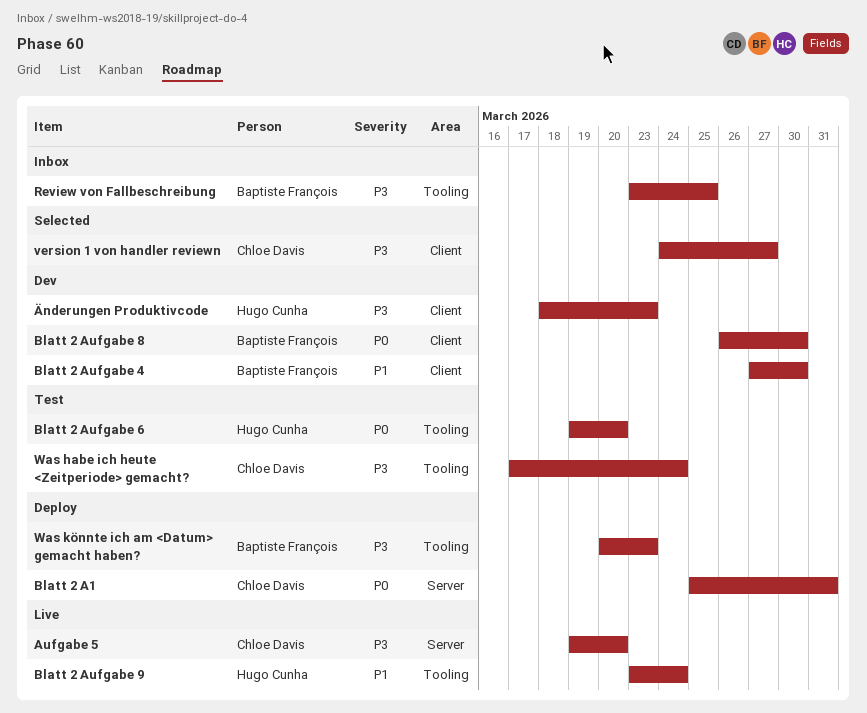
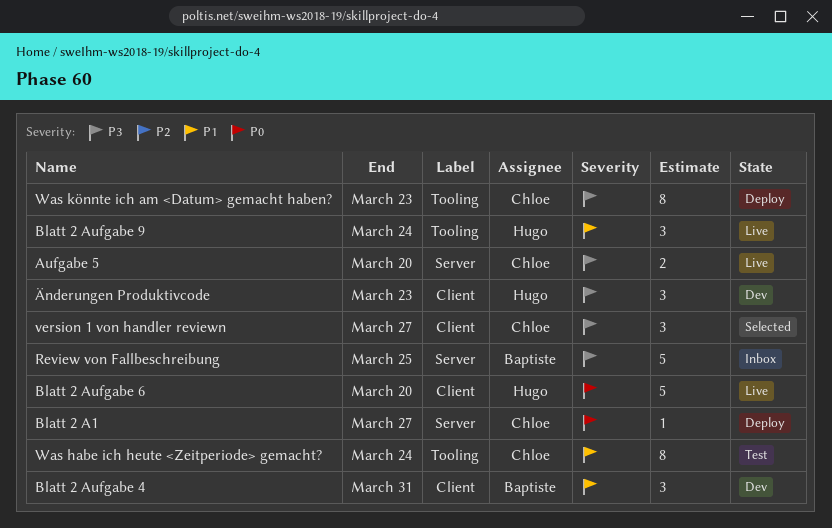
Blatt 2 A1, due: Mar 31 -> Mar 27
Blatt 2 Aufgabe 4, due: Mar 30 -> Mar 31
Blatt 2 Aufgabe 6, status: Test -> Live
Blatt 2 Aufgabe 6, label: Tooling -> Client
Blatt 2 Aufgabe 8: present -> none
Review von Fallbeschreibung, label: Tooling -> Server
Was habe ich heute <Zeitperiode> gemacht?, priority: P3 -> P1
Was könnte ich am <Datum> gemacht haben?, owner: Baptiste François -> Chloe Davis

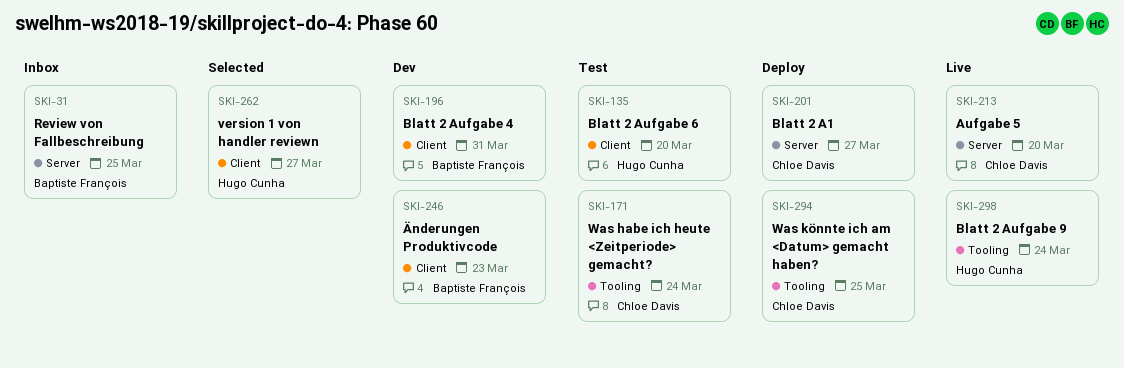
Blatt 2 Aufgabe 6, status: Live -> Test
version 1 von handler reviewn, owner: Chloe Davis -> Hugo Cunha
Was könnte ich am <Datum> gemacht haben?, due: Mar 23 -> Mar 25
Änderungen Produktivcode, owner: Hugo Cunha -> Baptiste François

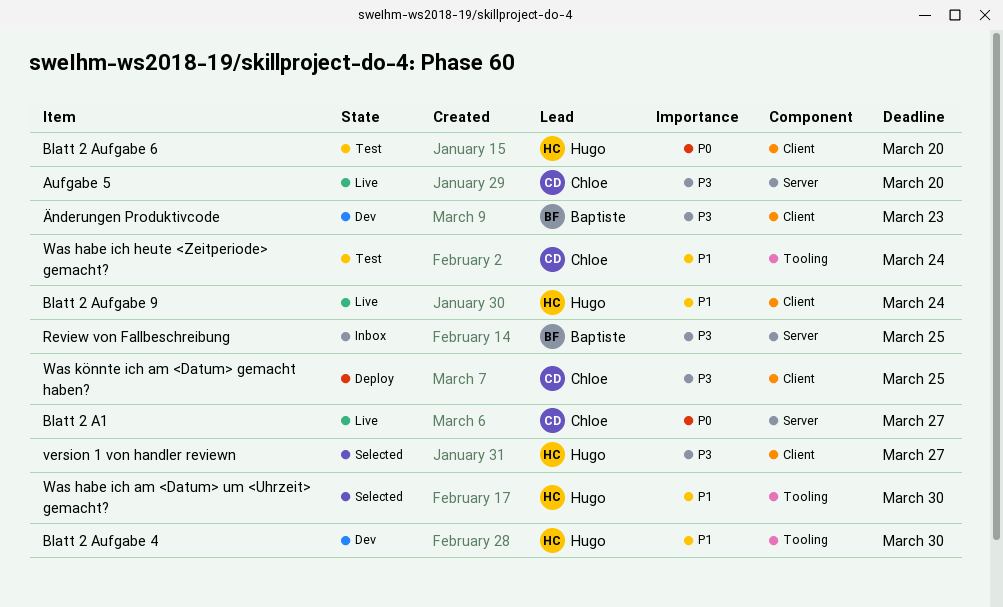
Blatt 2 A1, status: Deploy -> Live
Blatt 2 Aufgabe 4, owner: Baptiste François -> Hugo Cunha
Blatt 2 Aufgabe 4, label: Client -> Tooling
Blatt 2 Aufgabe 4, due: Mar 31 -> Mar 30
Blatt 2 Aufgabe 9, label: Tooling -> Client
Was habe ich am <Datum> um <Uhrzeit> gemacht?: none -> present
Was könnte ich am <Datum> gemacht haben?, label: Tooling -> Client

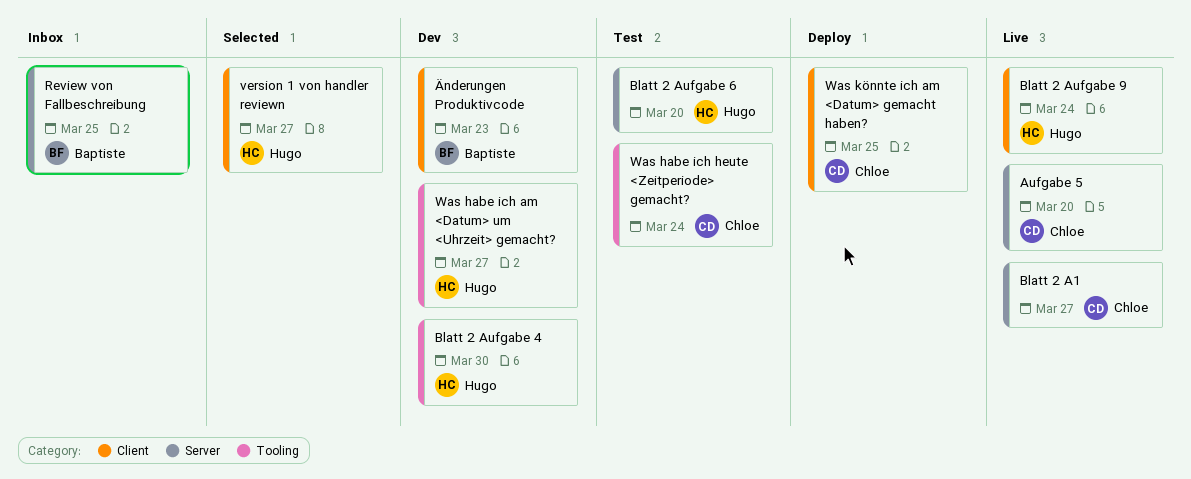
Blatt 2 Aufgabe 6, label: Client -> Server
Was habe ich am <Datum> um <Uhrzeit> gemacht?, status: Selected -> Dev
Was habe ich am <Datum> um <Uhrzeit> gemacht?, due: Mar 30 -> Mar 27

